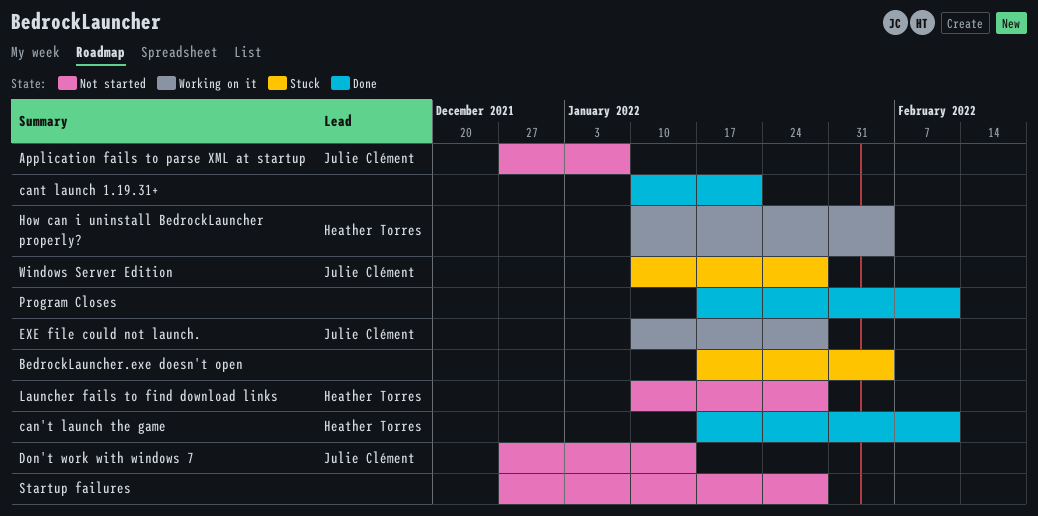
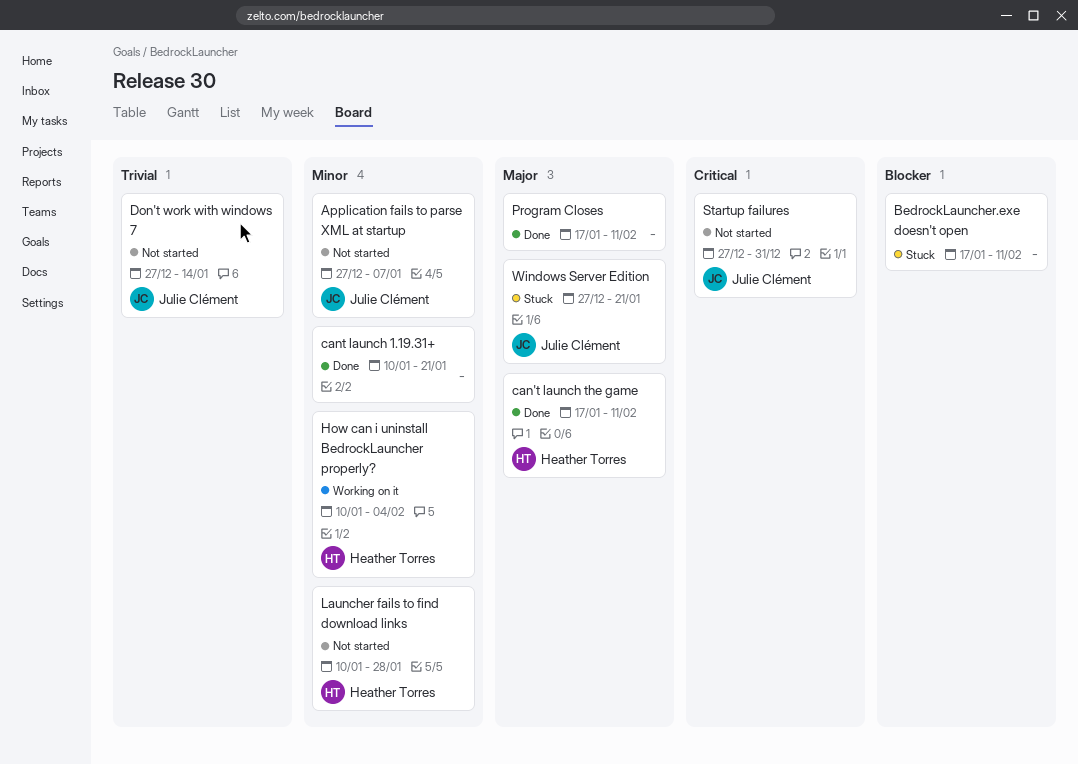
BedrockLauncher.exe doesn't open, due: Feb 4 -> Feb 11
EXE file could not launch.: present -> none
Startup failures, owner: none -> Julie Clément
Startup failures, due: Jan 28 -> Dec 31
Windows Server Edition, start: Jan 10 -> Dec 27
Windows Server Edition, due: Jan 28 -> Jan 21

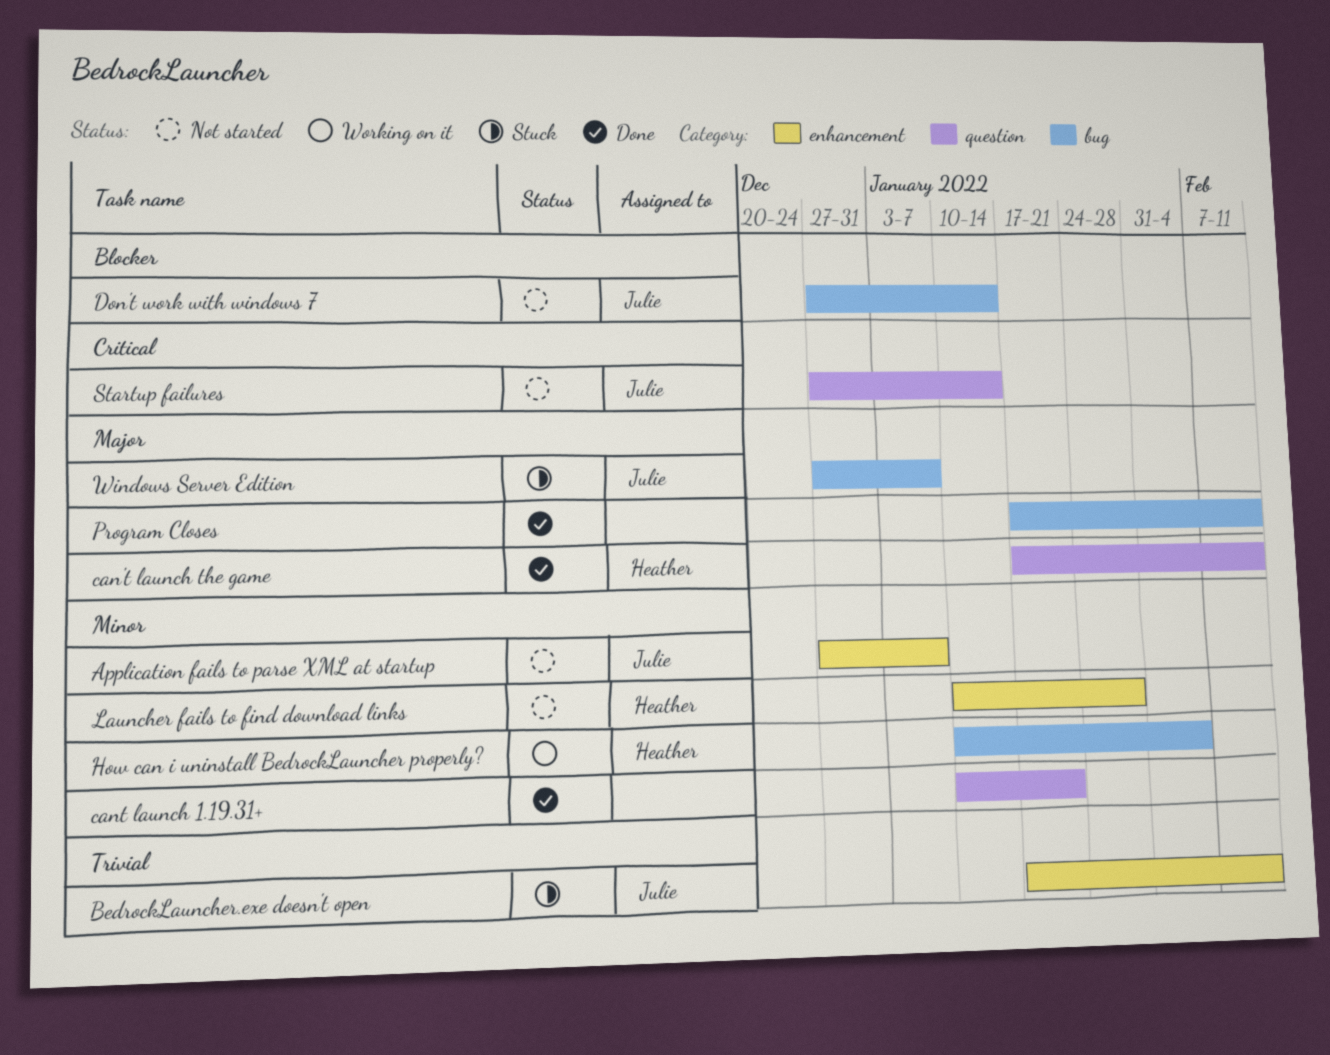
BedrockLauncher.exe doesn't open, owner: none -> Julie Clément
BedrockLauncher.exe doesn't open, priority: Blocker -> Trivial
Don't work with windows 7, priority: Trivial -> Blocker
Startup failures, due: Dec 31 -> Jan 14
Windows Server Edition, due: Jan 21 -> Jan 7

